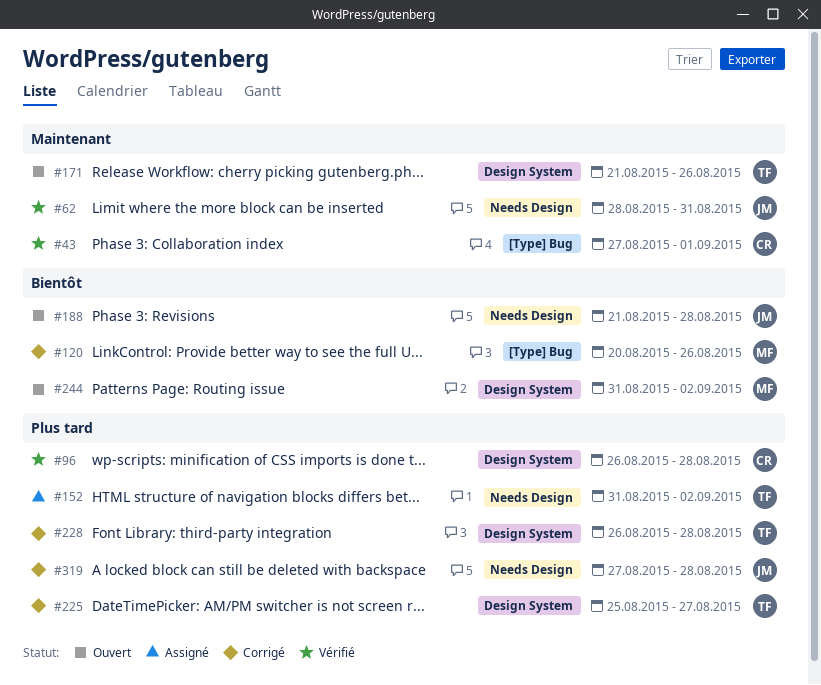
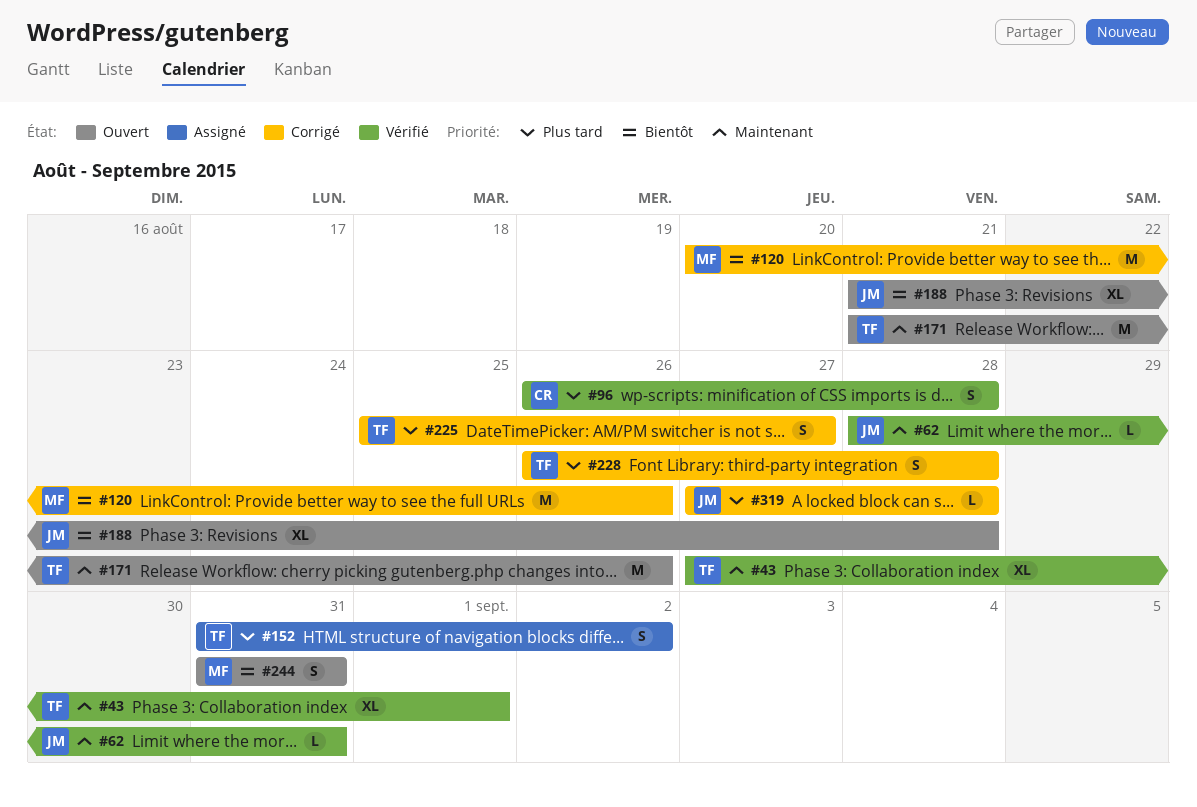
#43, owner: CR -> TF
#244, due: Sep 2 -> Aug 31

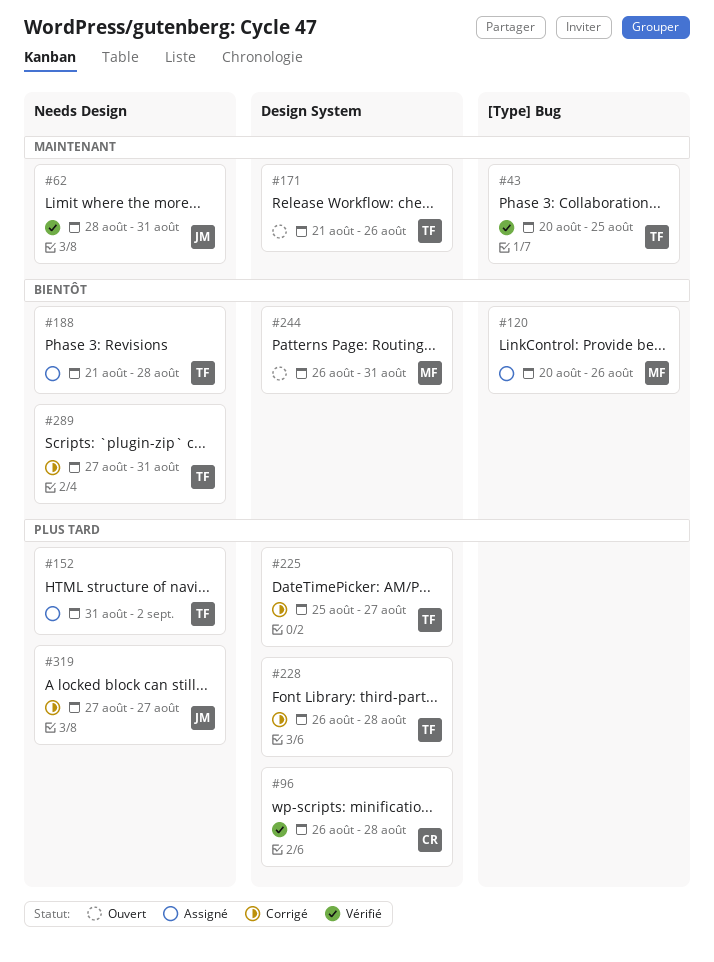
#43, start: Aug 27 -> Aug 20
#43, due: Sep 1 -> Aug 25
#120, status: Corrigé -> Assigné
#188, status: Ouvert -> Assigné
#188, owner: JM -> TF
#244, start: Aug 31 -> Aug 26
#289: none -> present
#319, due: Aug 28 -> Aug 27

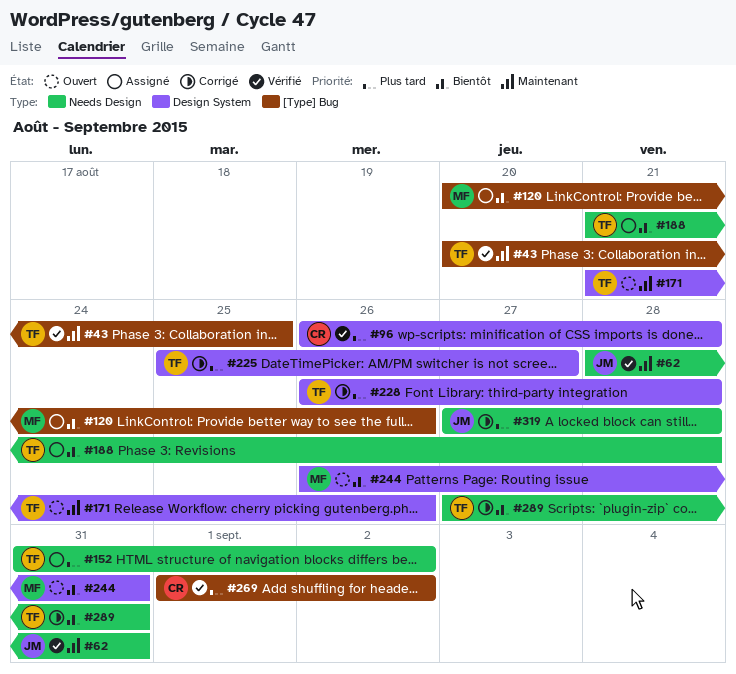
#269: none -> present
#319, due: Aug 27 -> Aug 28

